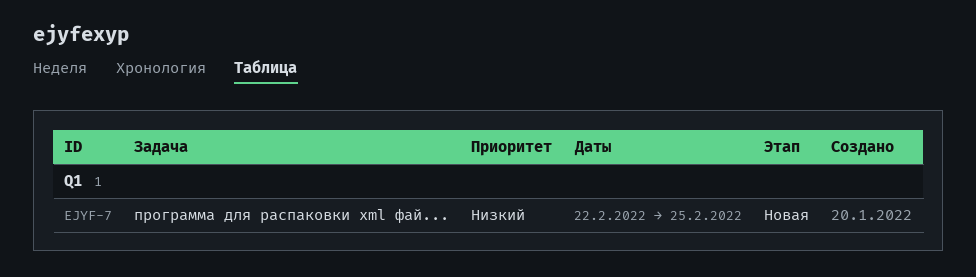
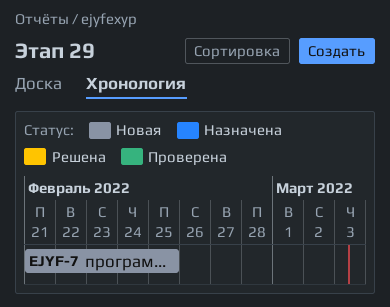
EJYF-7, start: Feb 22 -> Feb 21

